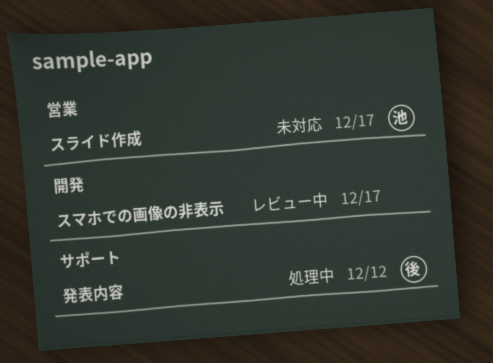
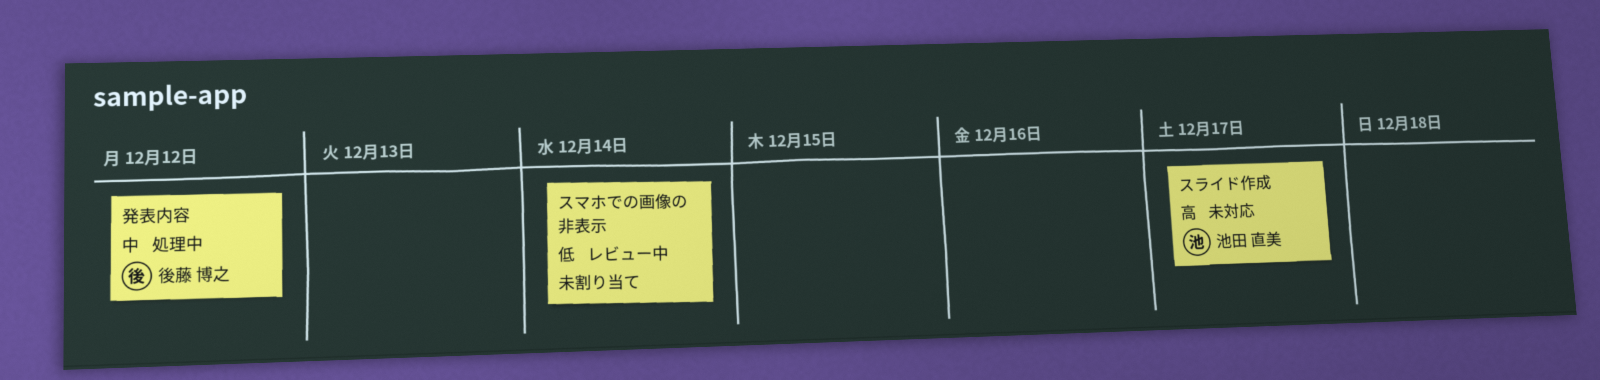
スマホでの画像の非表示, day: Dec 17 -> Dec 14

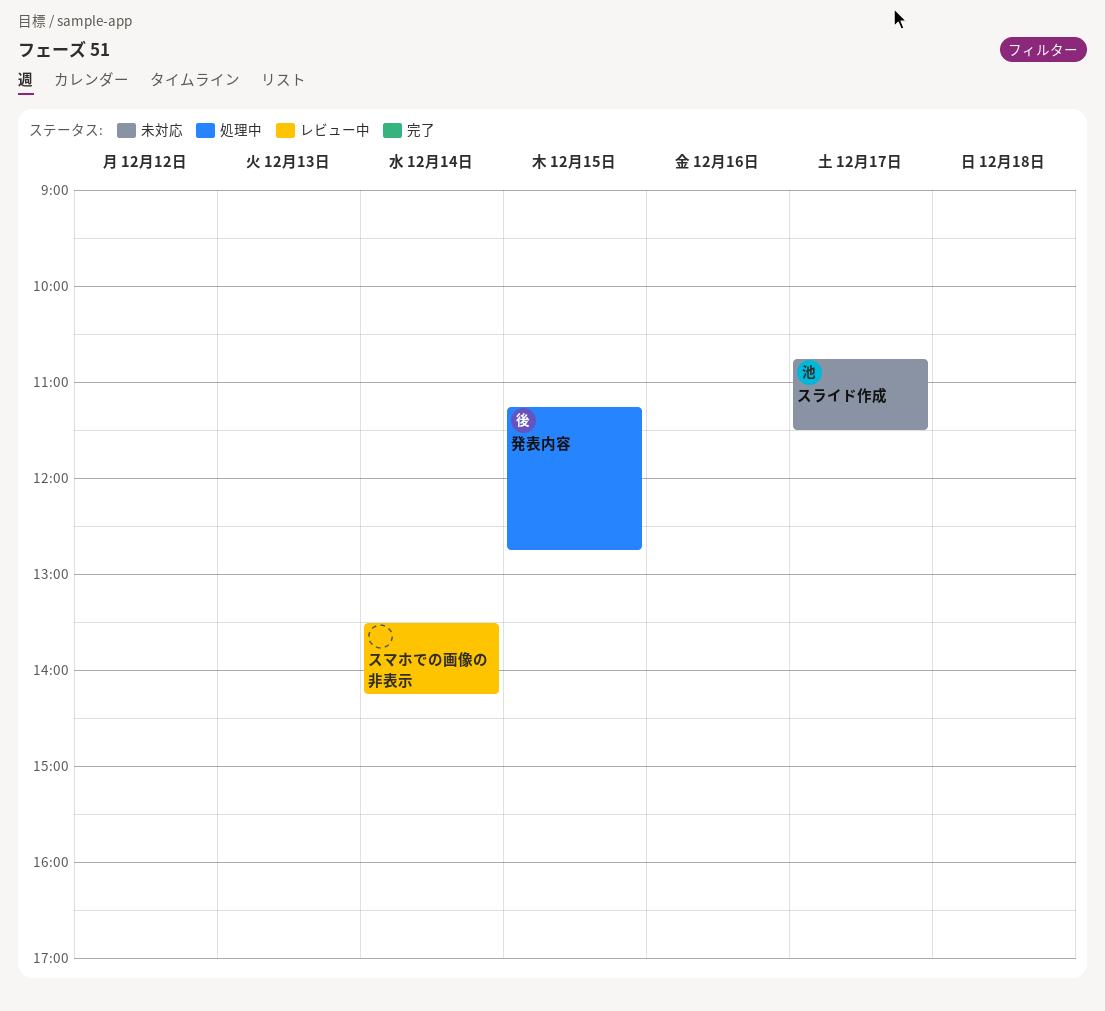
発表内容, day: Dec 12 -> Dec 15

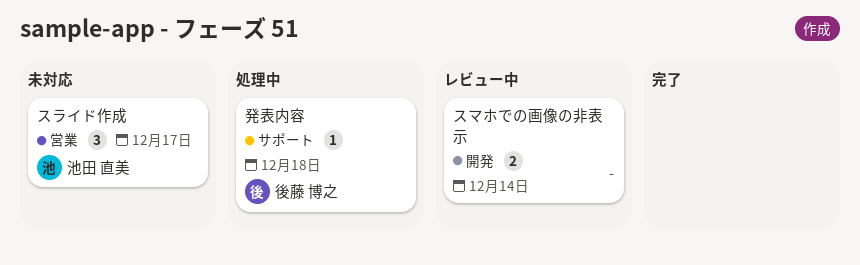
発表内容, day: Dec 15 -> Dec 18

